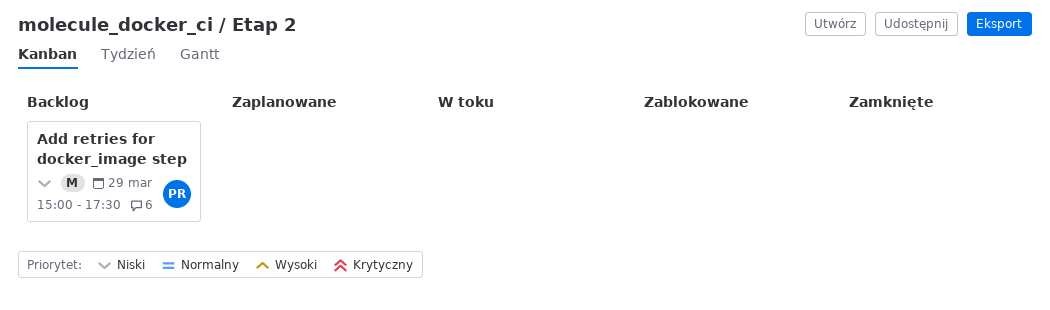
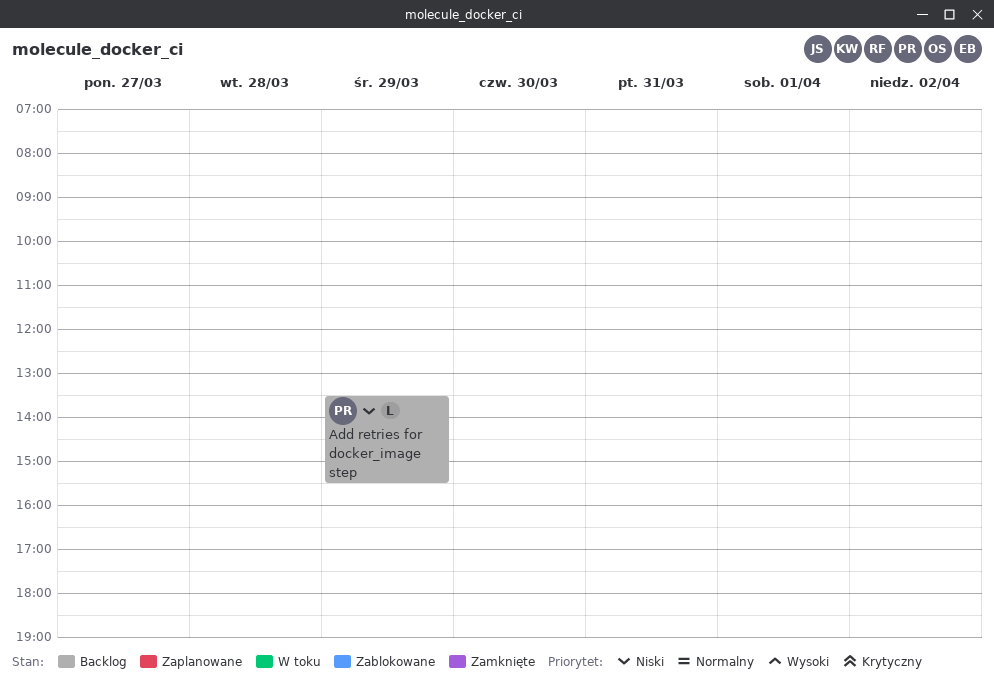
Add retries for docker_image step, estimate: M -> L
Add retries for docker_image step, begins: 15:00 -> 13:30
Add retries for docker_image step, ends: 17:30 -> 15:30

